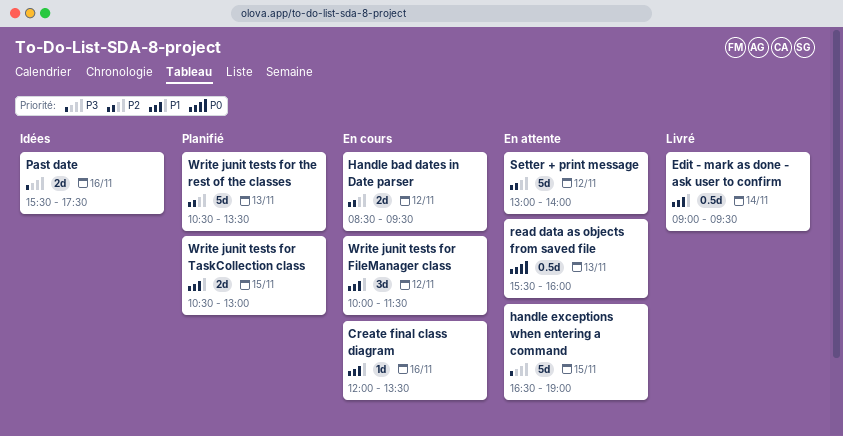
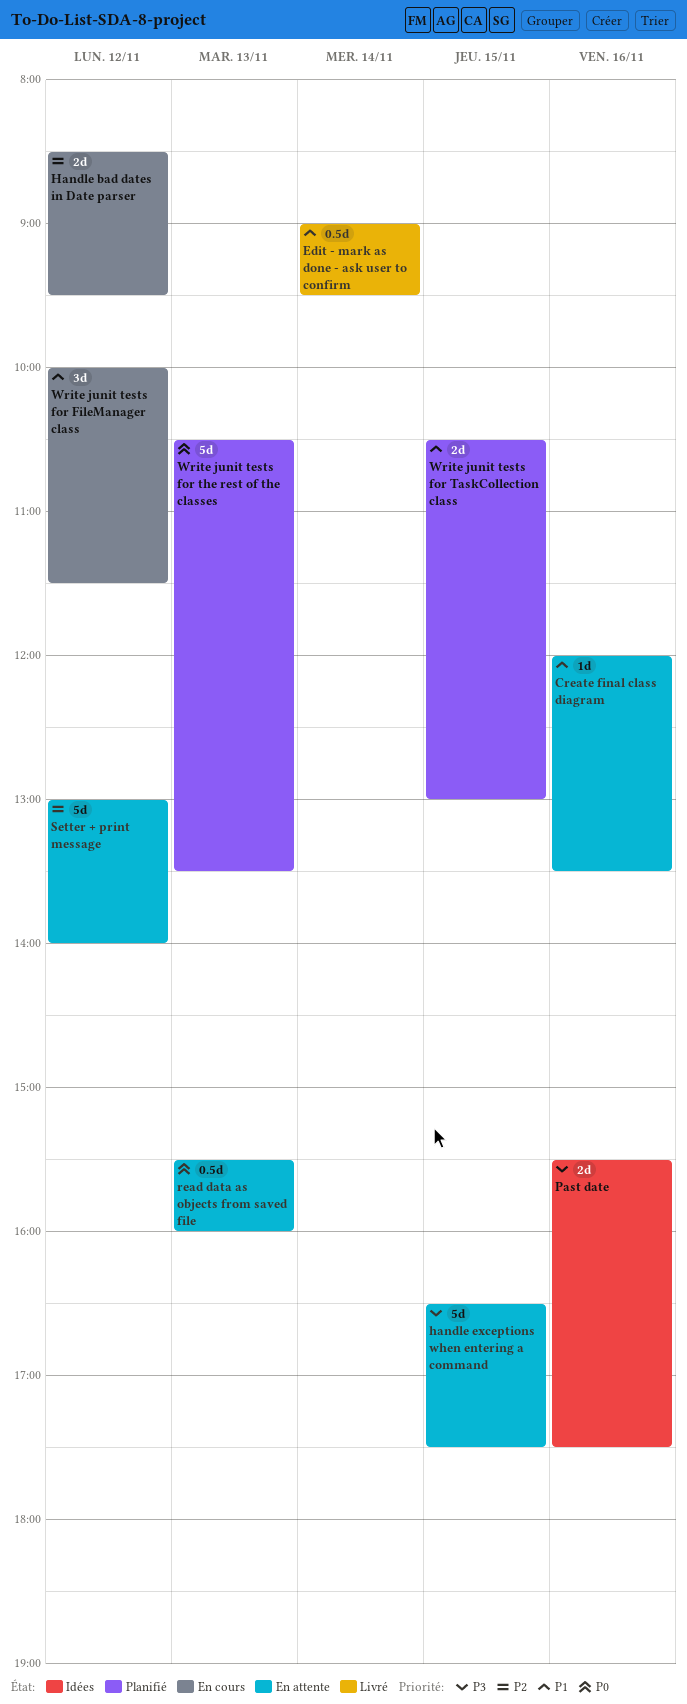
Create final class diagram, status: En cours -> En attente
handle exceptions when entering a command, ends: 19:00 -> 17:30
Write junit tests for the rest of the classes, priority: P2 -> P0

